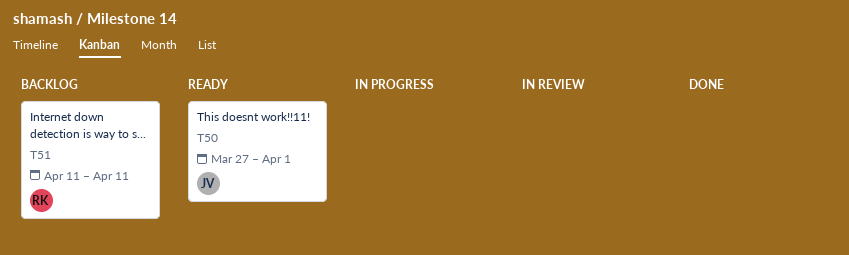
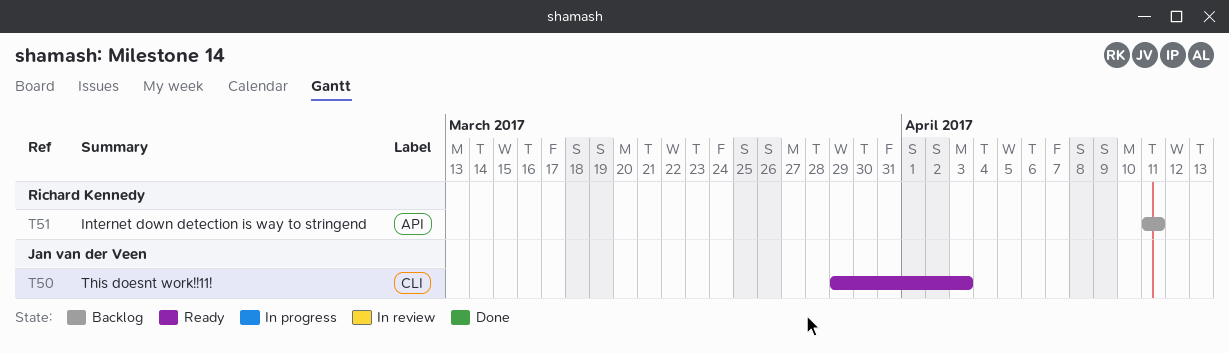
T50, start: Mar 27 -> Mar 29
T50, due: Apr 1 -> Apr 3

